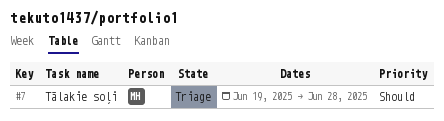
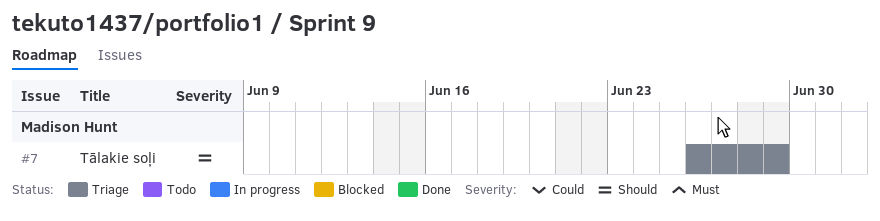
#7, start: Jun 19 -> Jun 26
#7, due: Jun 28 -> Jun 29

